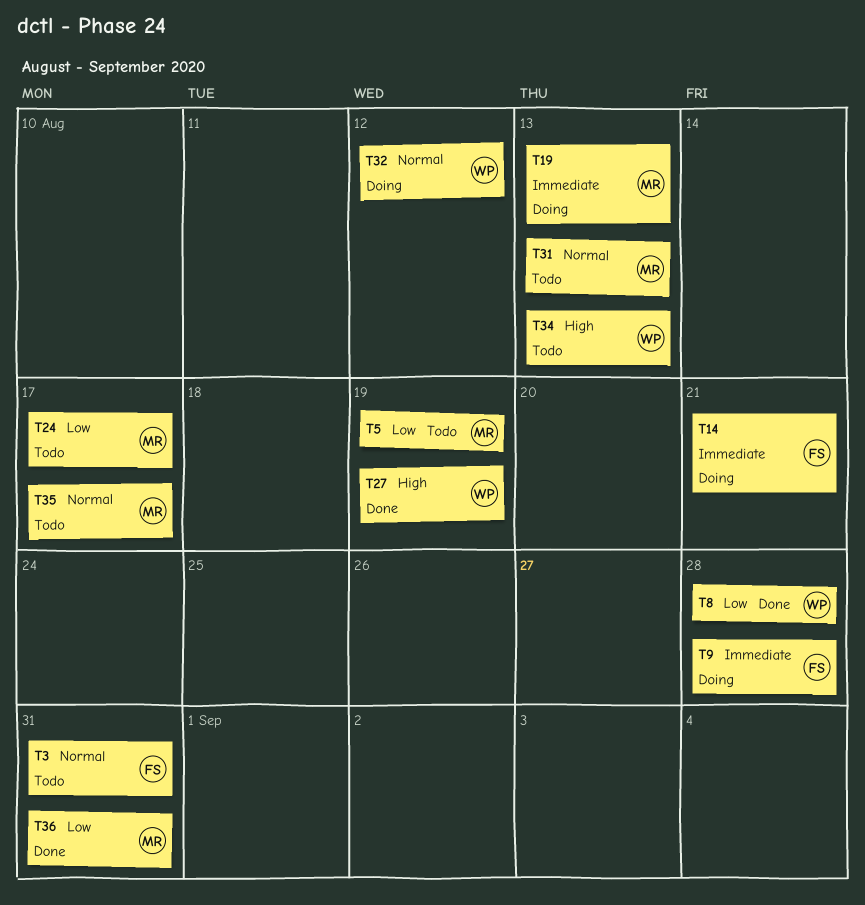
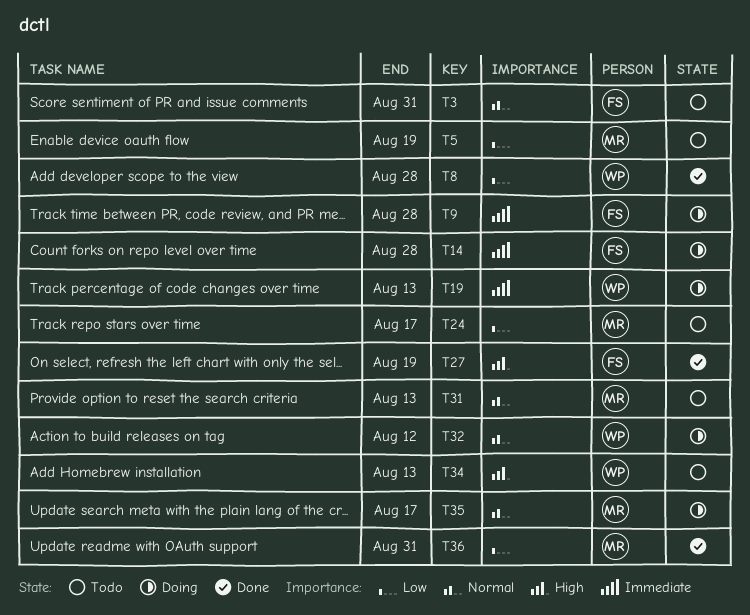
T14, due: Aug 21 -> Aug 28
T19, owner: MR -> WP
T27, owner: WP -> FS
T35, status: Todo -> Doing

